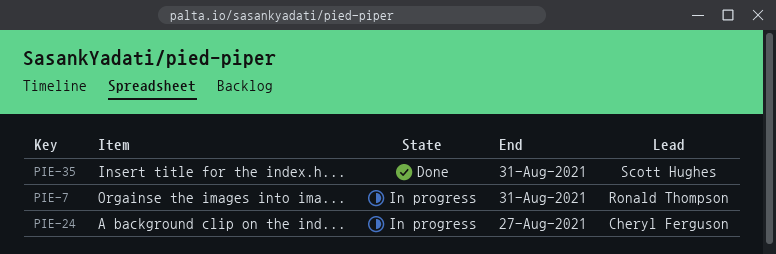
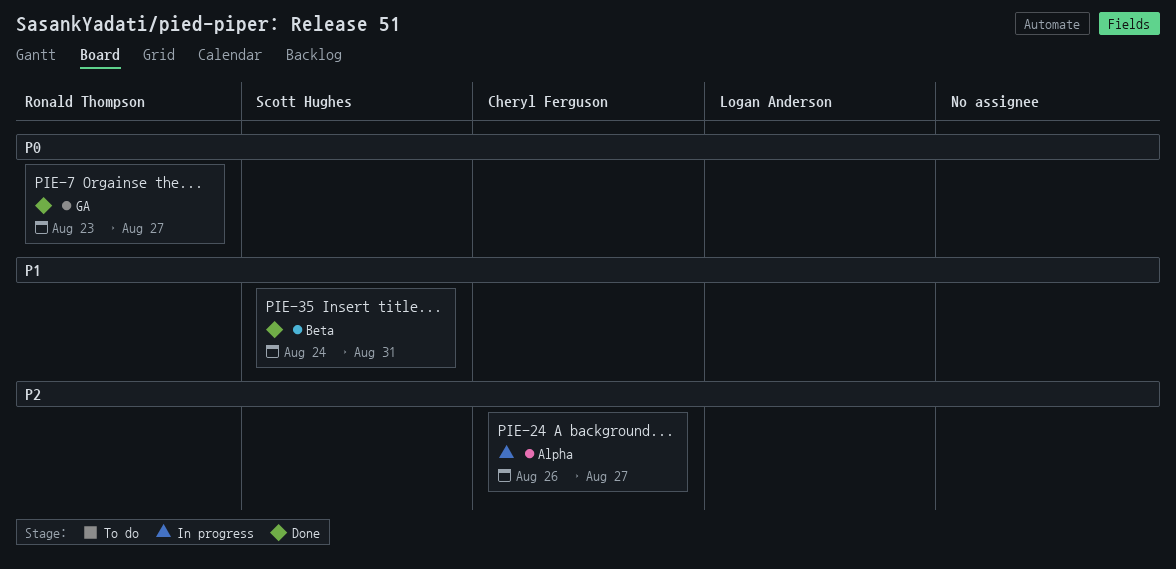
PIE-7, status: In progress -> Done
PIE-7, due: Aug 31 -> Aug 27

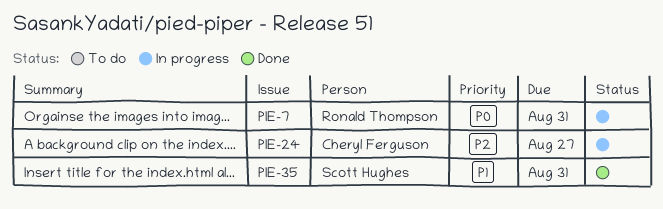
PIE-7, status: Done -> In progress
PIE-7, due: Aug 27 -> Aug 31

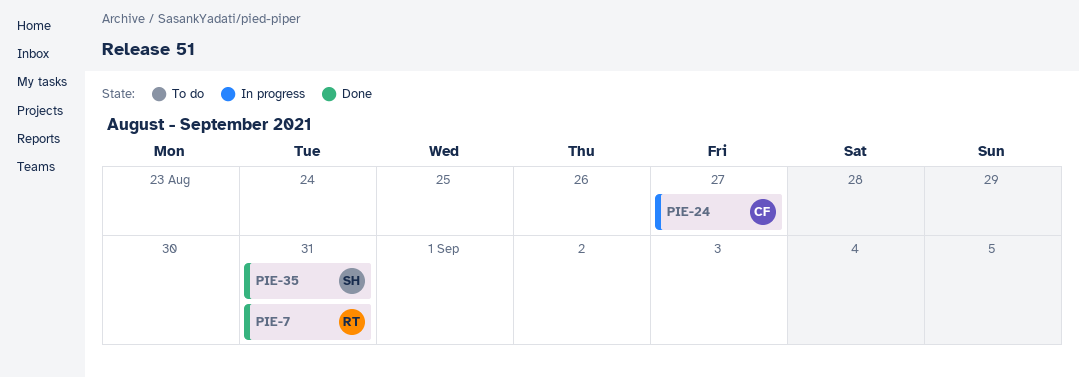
PIE-7, status: In progress -> Done

